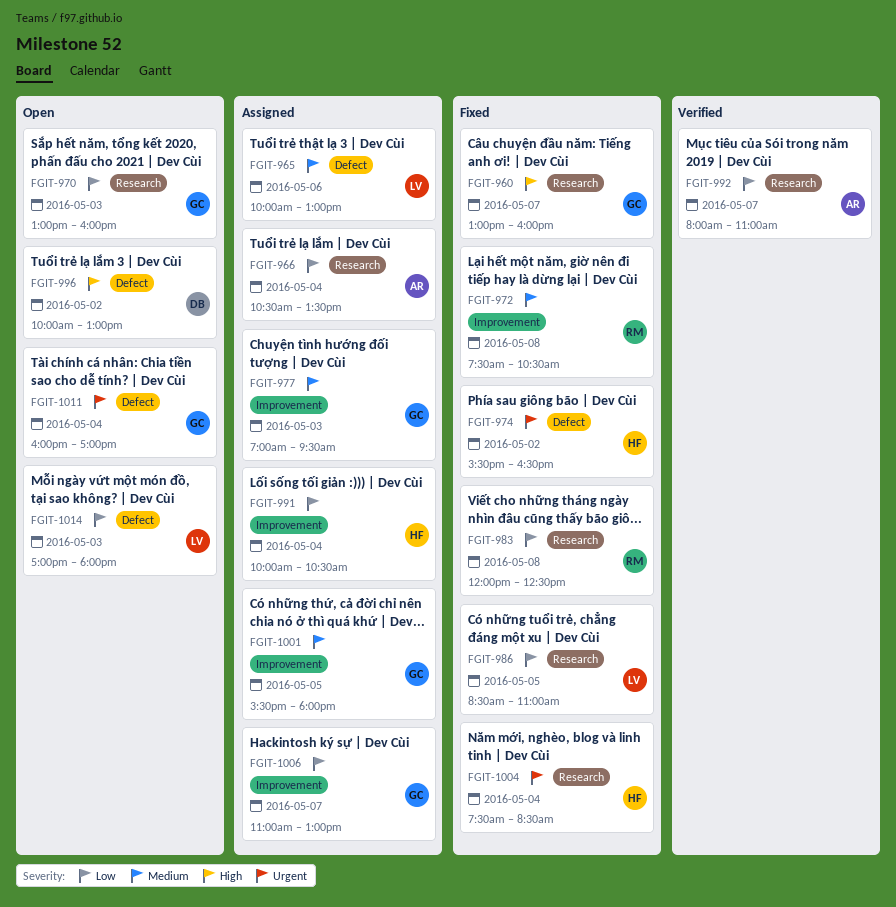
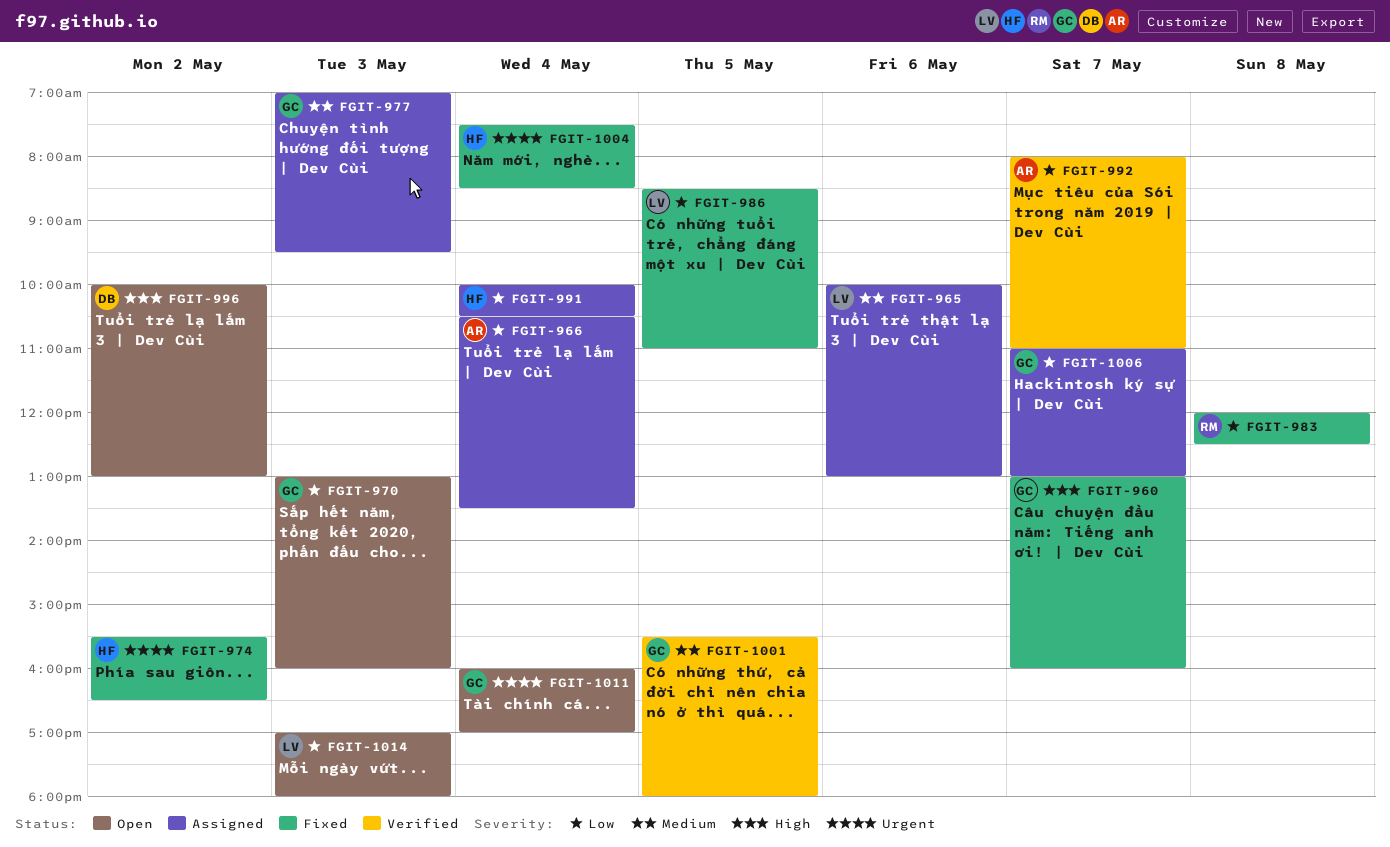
FGIT-972: present -> none
FGIT-1001, status: Assigned -> Verified

